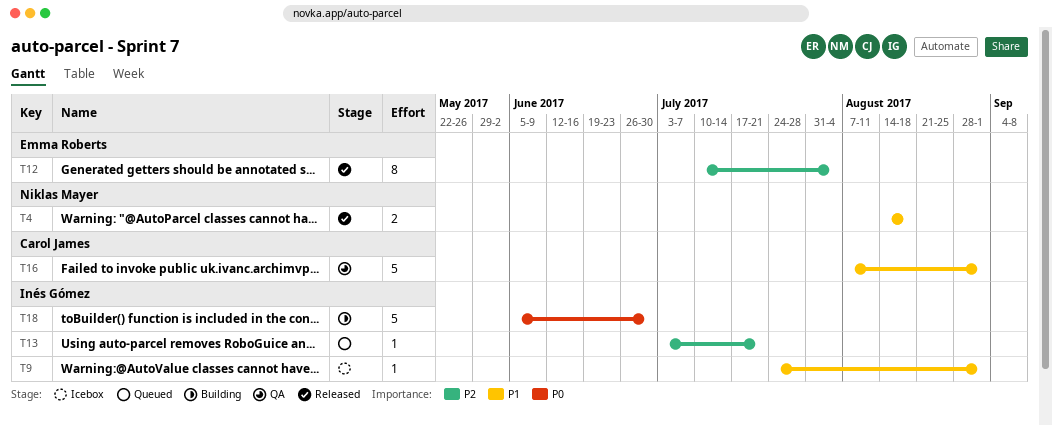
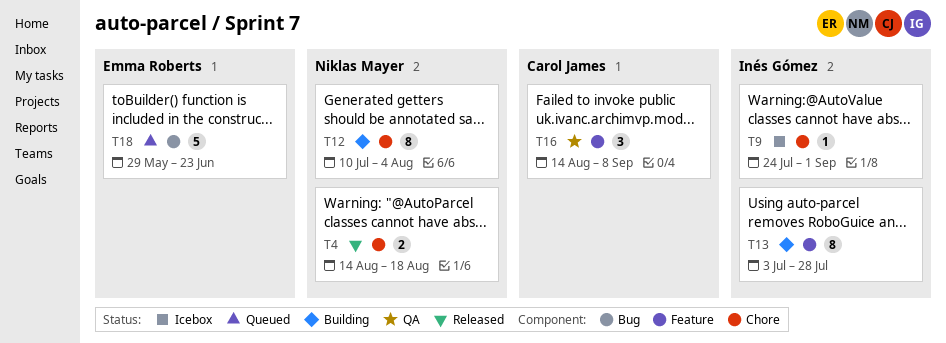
T12, status: Released -> Building
T12, owner: Emma Roberts -> Niklas Mayer
T13, status: Queued -> Building
T13, estimate: 1 -> 8
T13, due: Jul 21 -> Jul 28
T16, estimate: 5 -> 3
T16, start: Aug 7 -> Aug 14
T16, due: Sep 1 -> Sep 8
T18, status: Building -> Queued
T18, owner: Inés Gómez -> Emma Roberts
T18, start: Jun 5 -> May 29
T18, due: Jun 30 -> Jun 23

